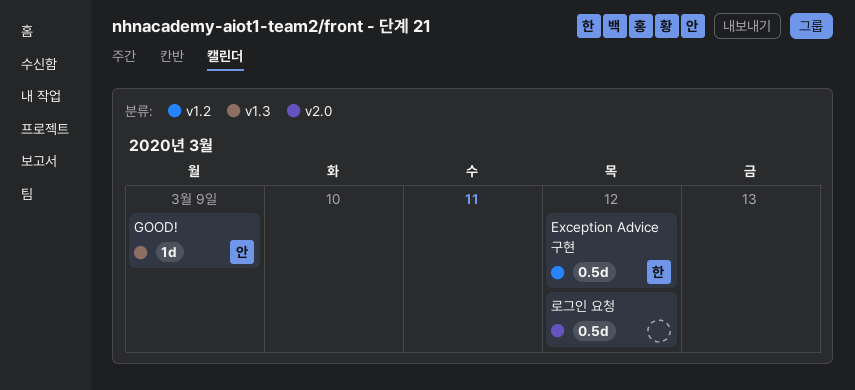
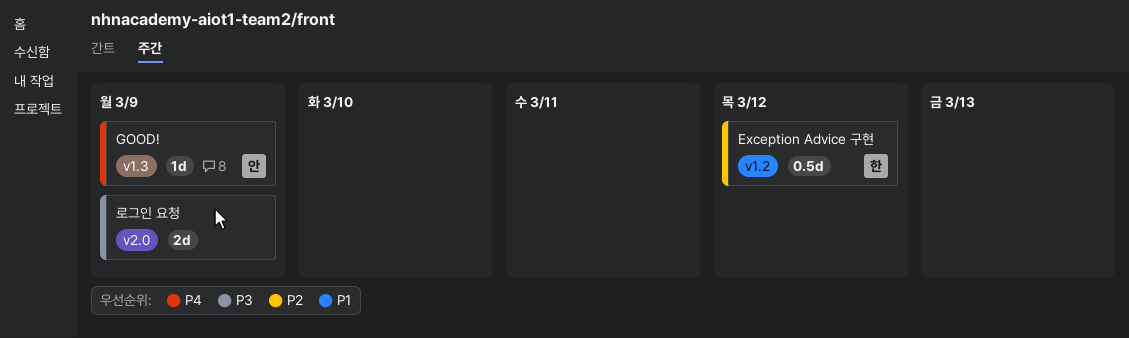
로그인 요청, estimate: 0.5d -> 2d
로그인 요청, due: Mar 12 -> Mar 9

